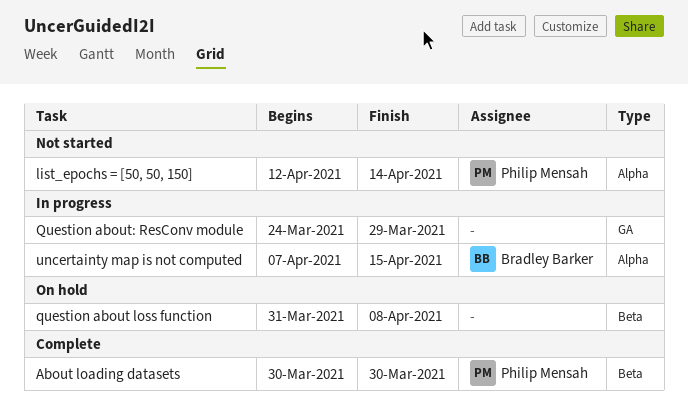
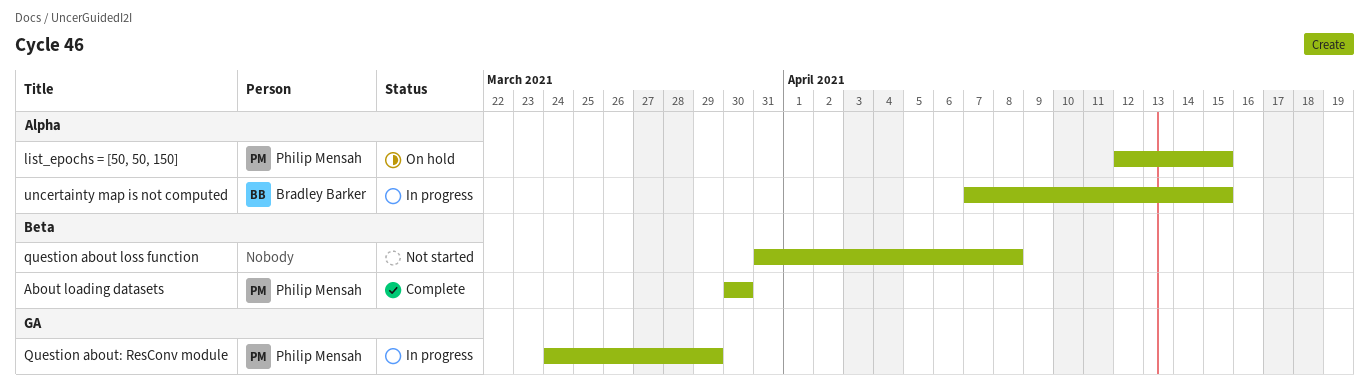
list_epochs = [50, 50, 150], status: Not started -> On hold
list_epochs = [50, 50, 150], due: Apr 14 -> Apr 15
question about loss function, status: On hold -> Not started
Question about: ResConv module, owner: none -> Philip Mensah

